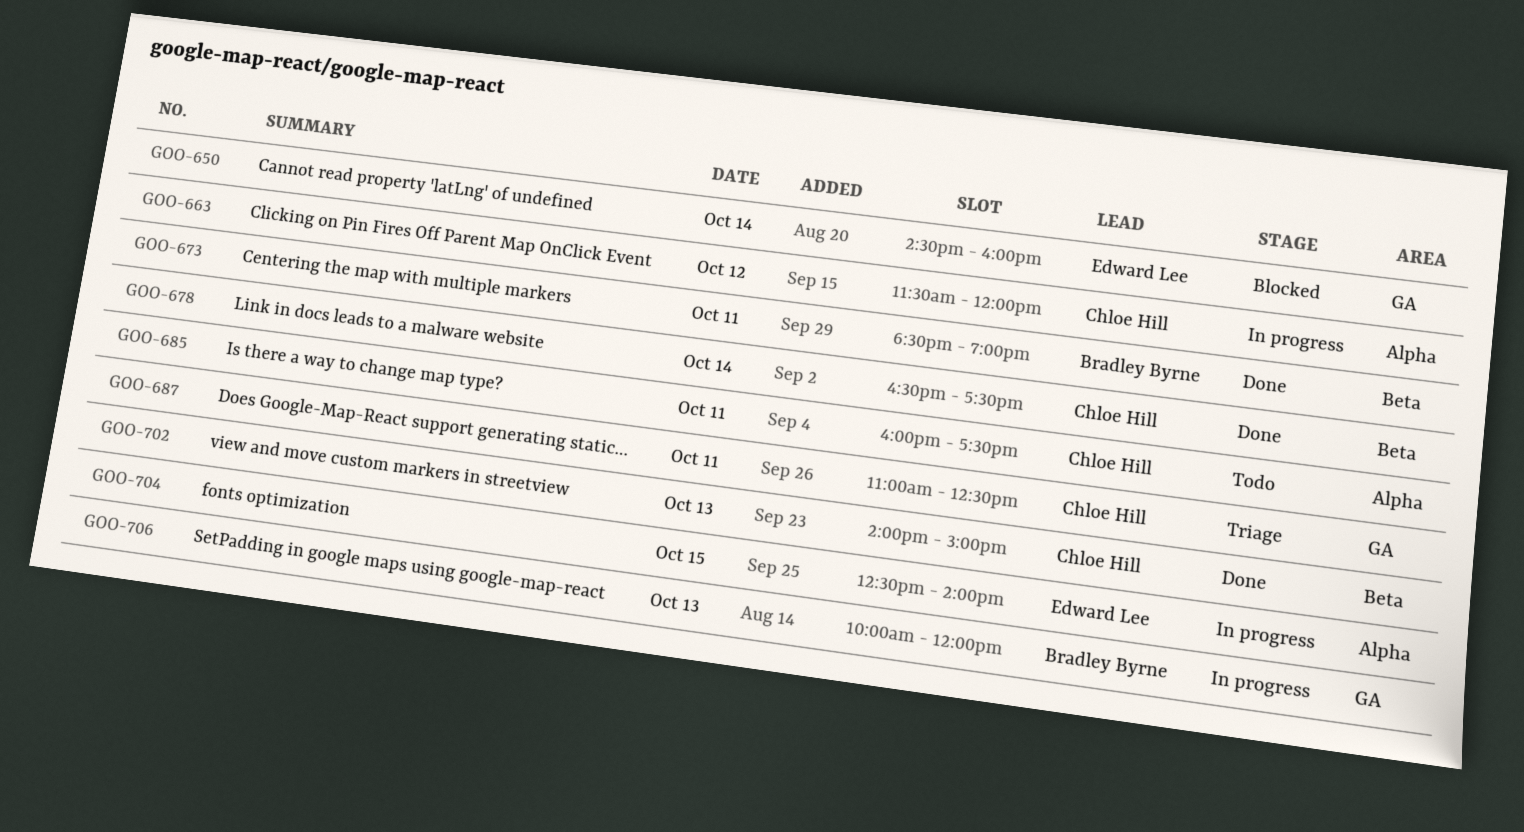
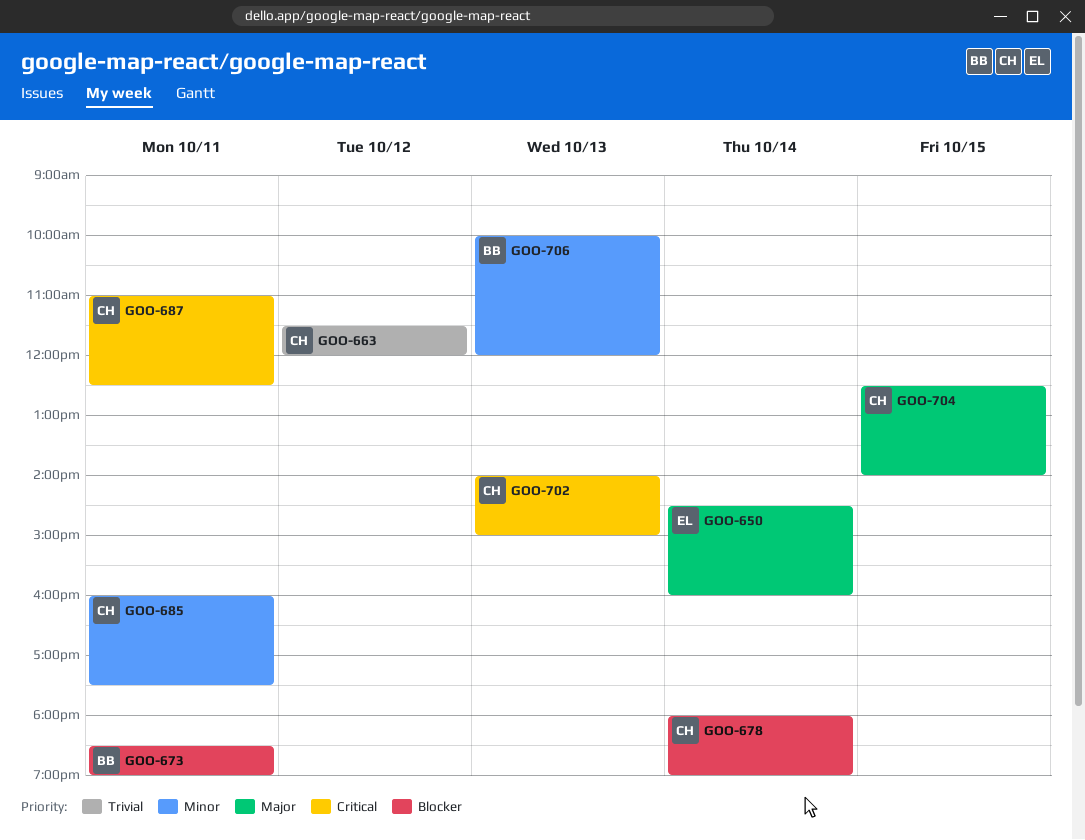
GOO-678, begins: 16:30 -> 18:00
GOO-678, ends: 17:30 -> 19:00
GOO-704, owner: Edward Lee -> Chloe Hill

